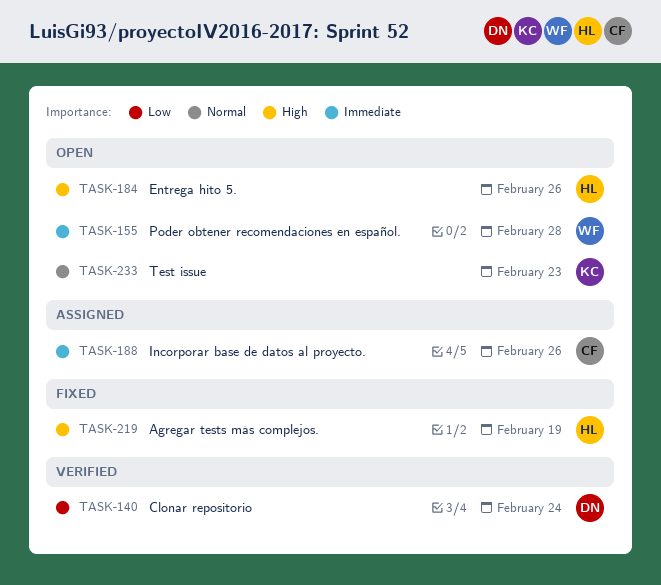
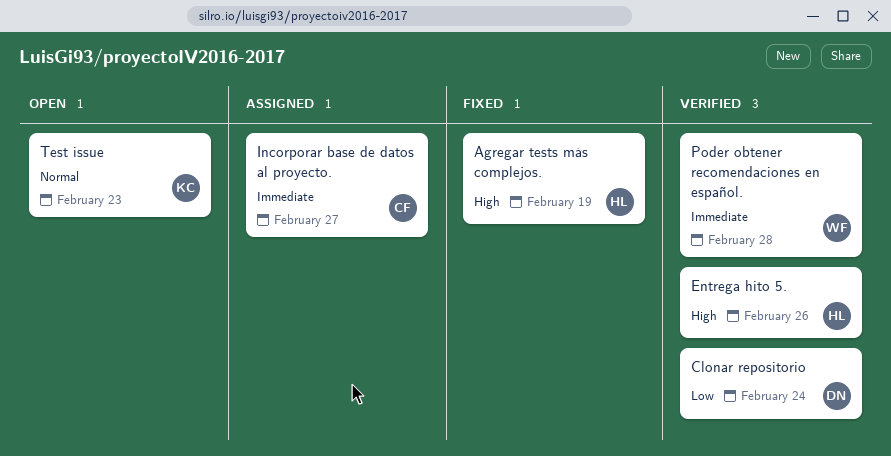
Entrega hito 5., status: Open -> Verified
Incorporar base de datos al proyecto., due: Feb 26 -> Feb 27
Poder obtener recomendaciones en español., status: Open -> Verified

